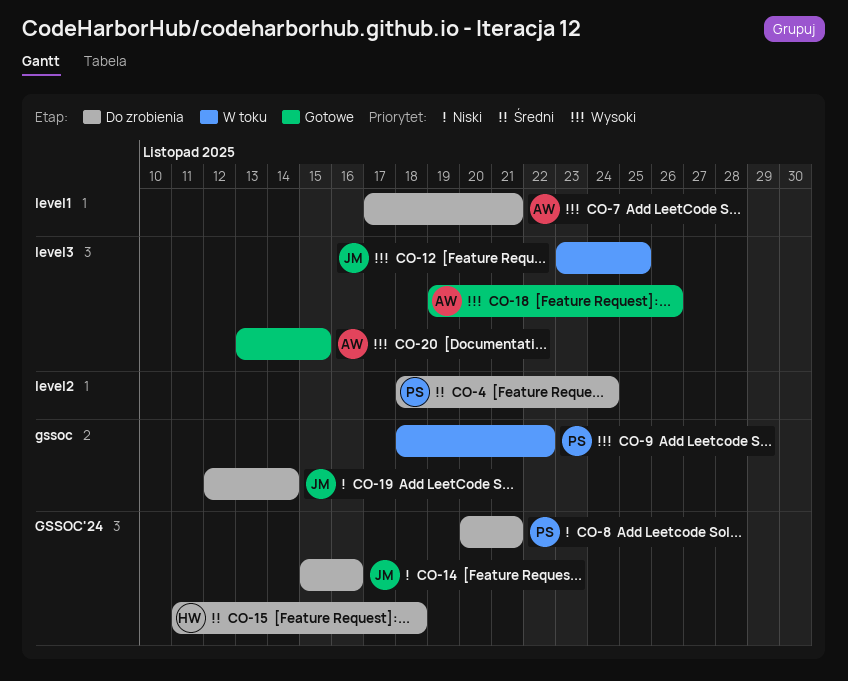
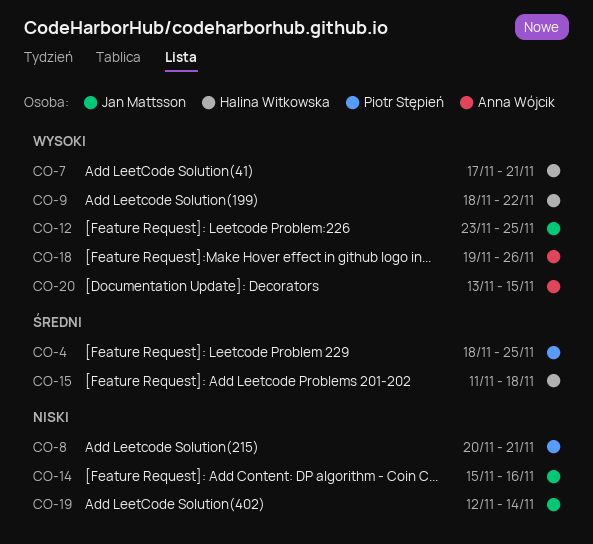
CO-4, due: Nov 24 -> Nov 25
CO-7, owner: Anna Wójcik -> Halina Witkowska
CO-9, owner: Piotr Stępień -> Halina Witkowska

